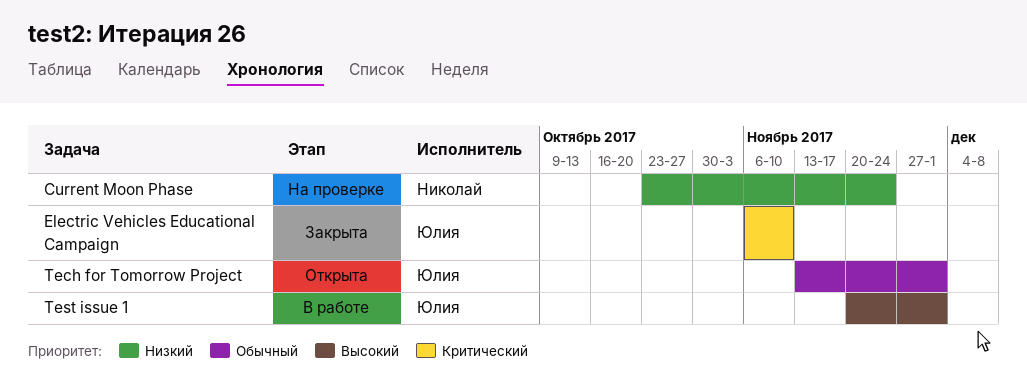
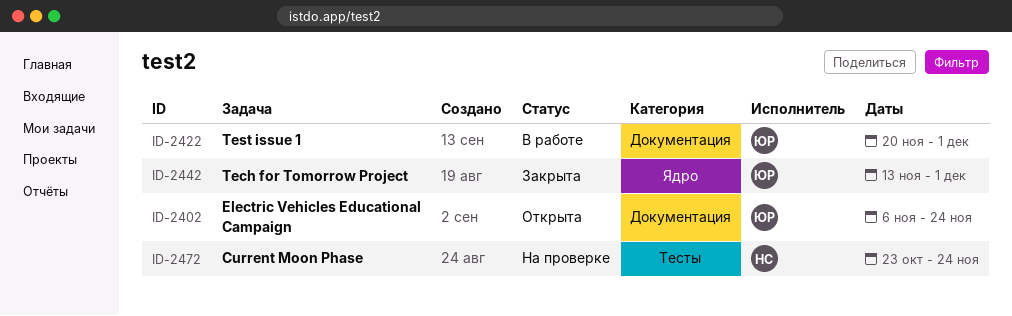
Electric Vehicles Educational Campaign, status: Закрыта -> Открыта
Electric Vehicles Educational Campaign, due: Nov 10 -> Nov 24
Tech for Tomorrow Project, status: Открыта -> Закрыта

